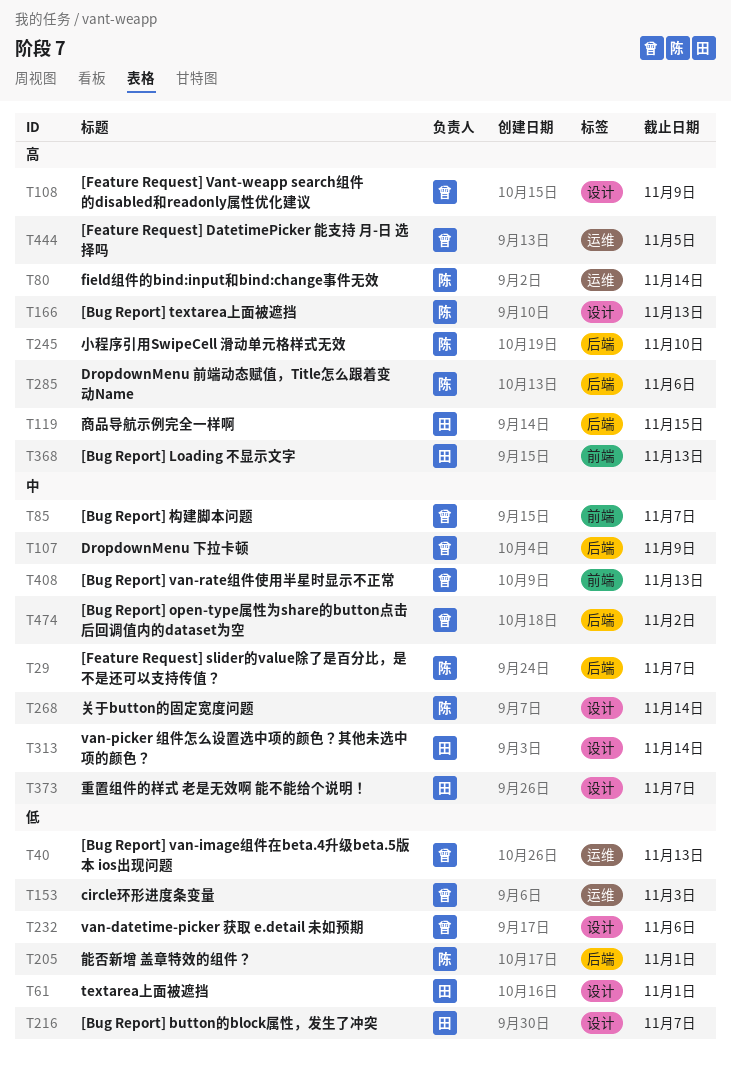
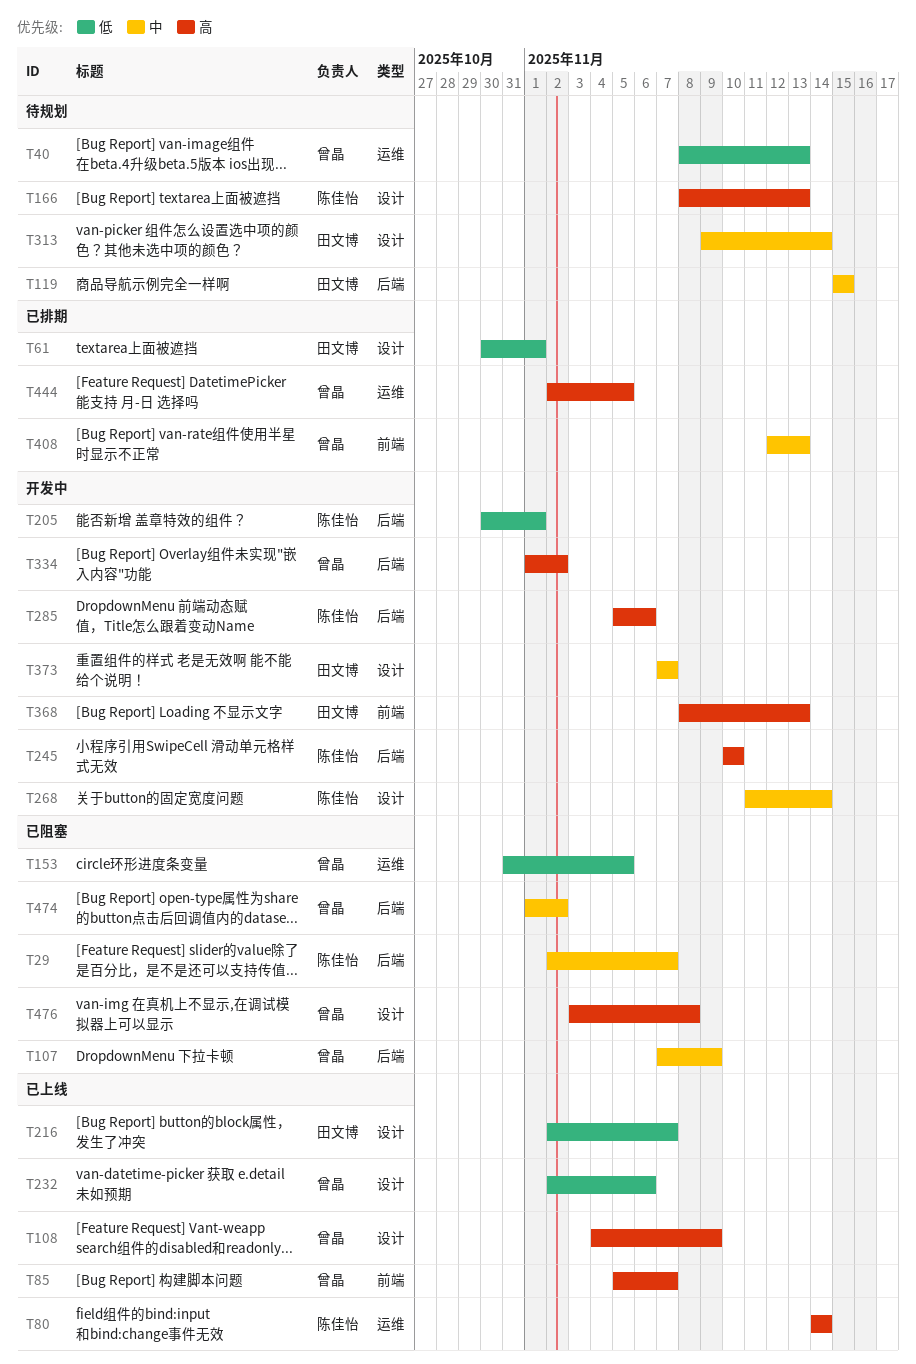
T85, priority: 中 -> 高
T119, priority: 高 -> 中
T153, due: Nov 3 -> Nov 5
T334: none -> present
T476: none -> present

